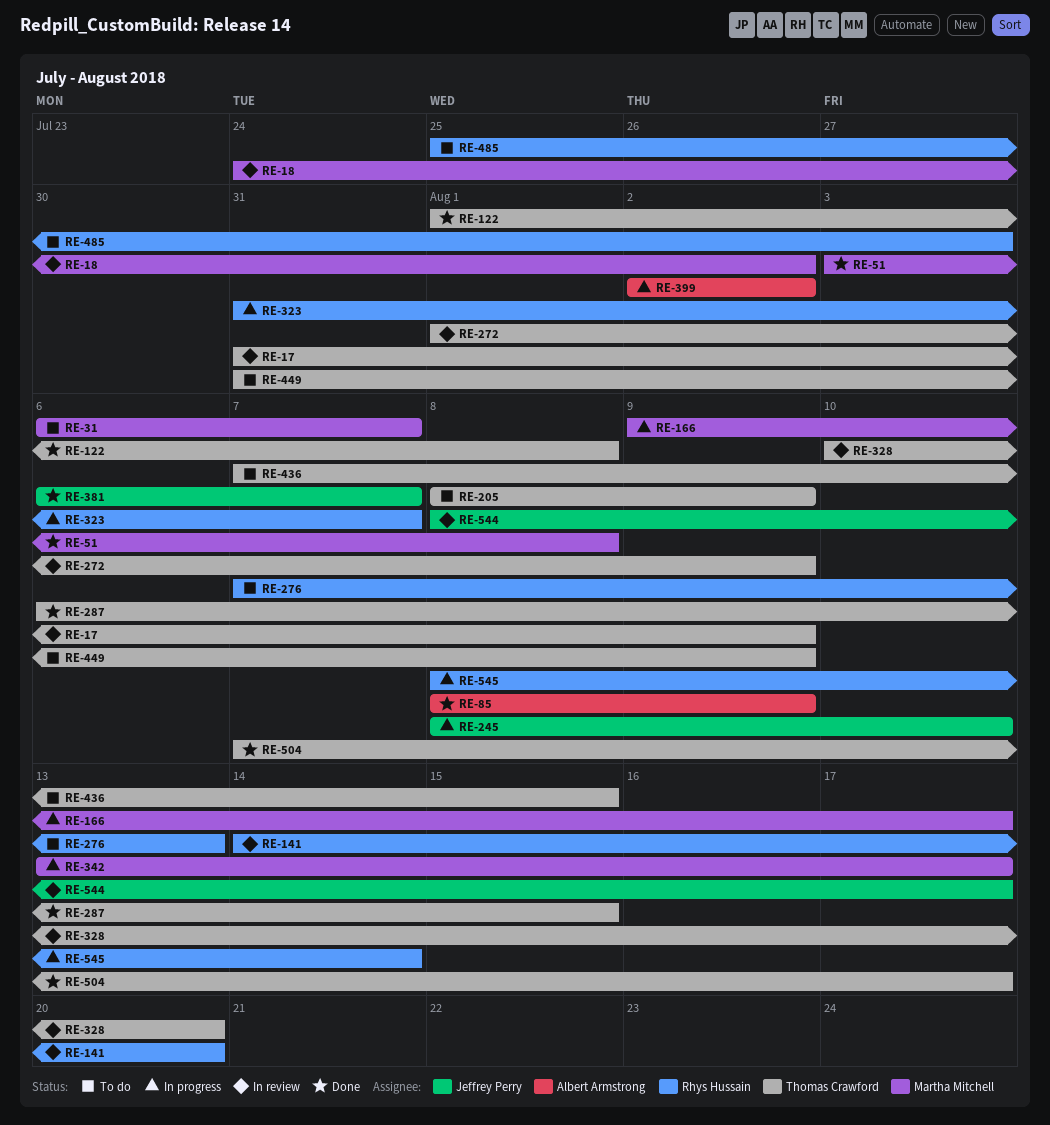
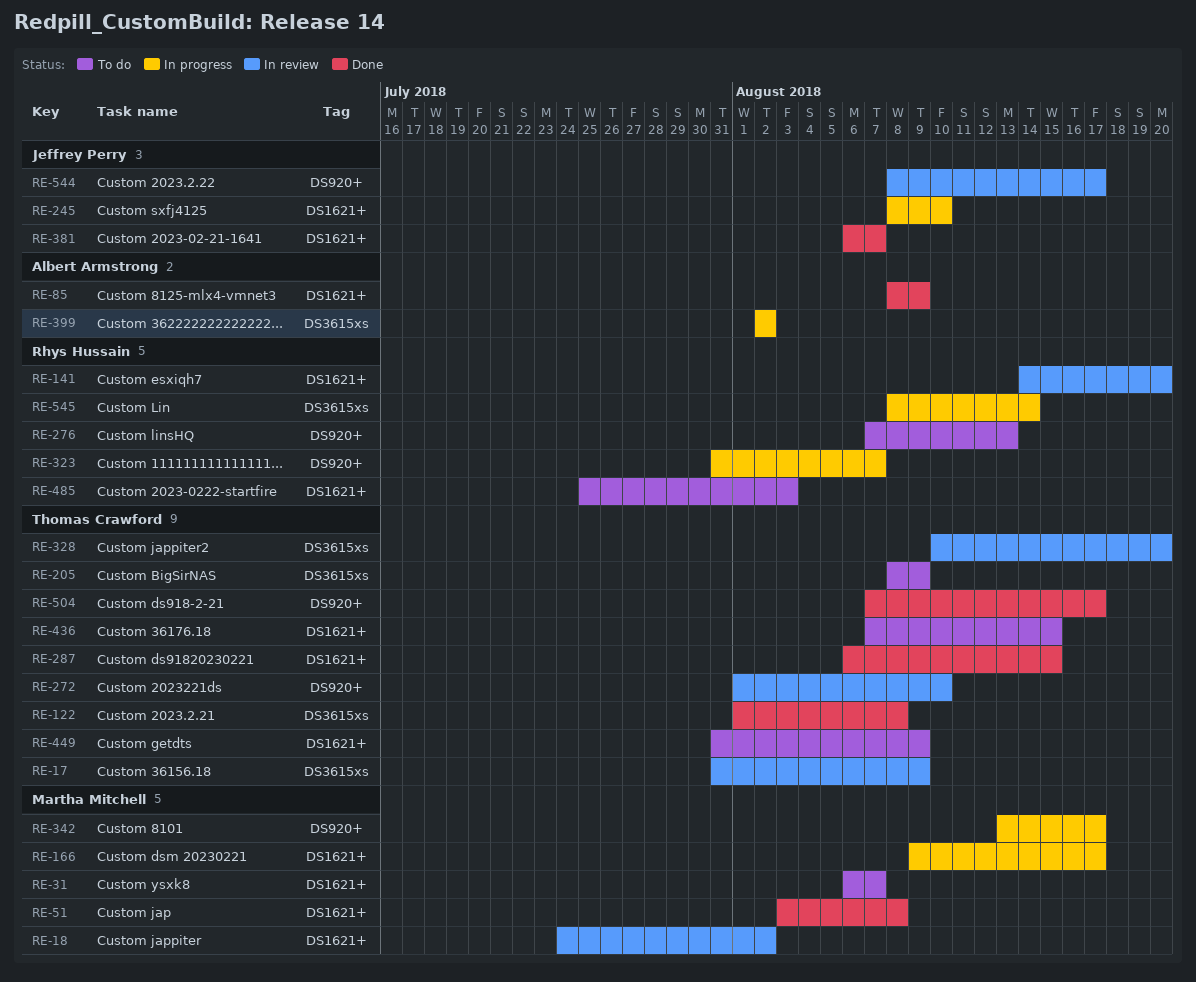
RE-272, due: Aug 9 -> Aug 10

